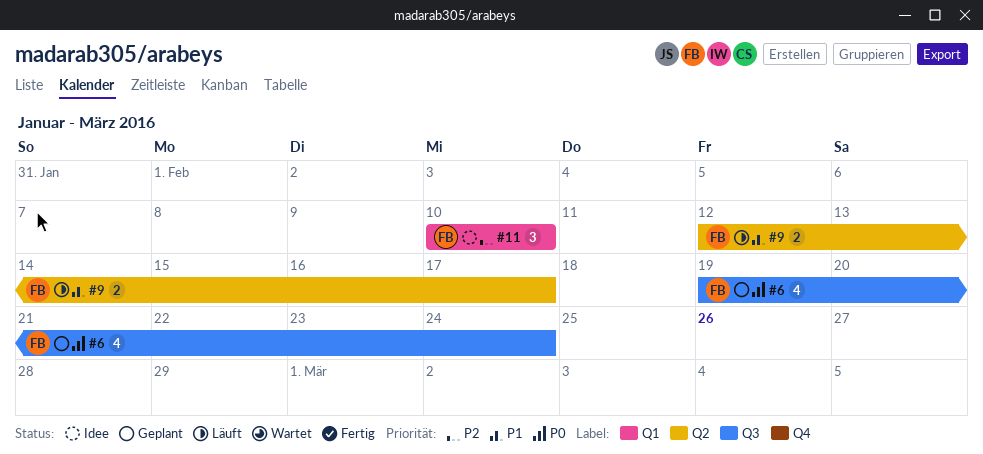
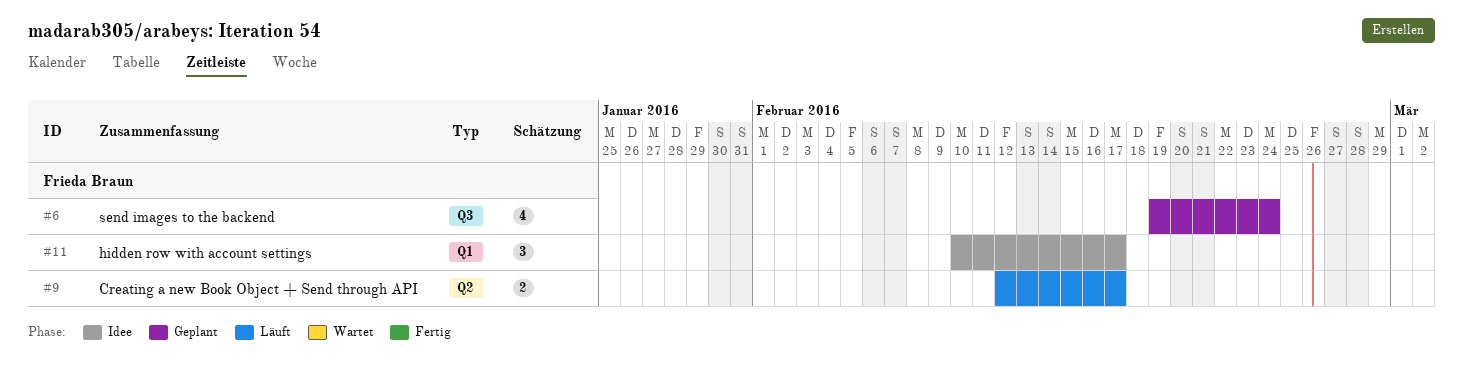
#11, due: Feb 10 -> Feb 17

